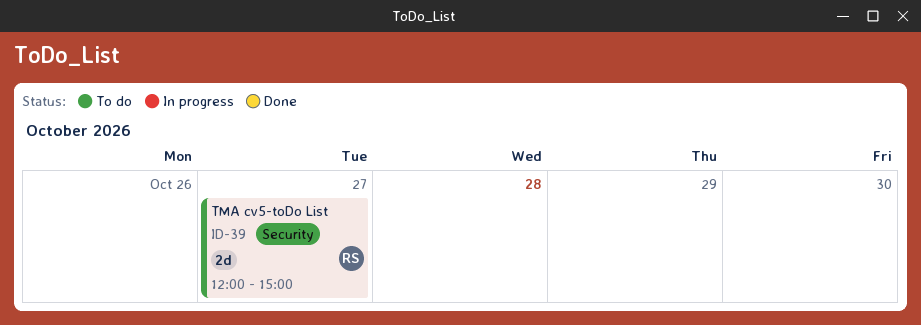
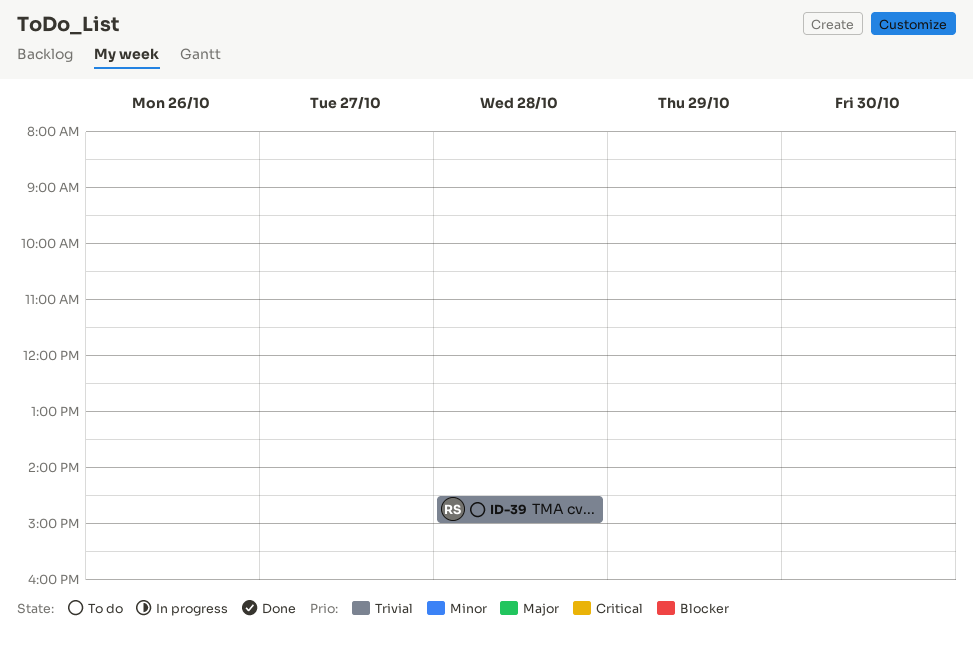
ID-39, day: Oct 27 -> Oct 28
ID-39, begins: 12:00 -> 14:30

